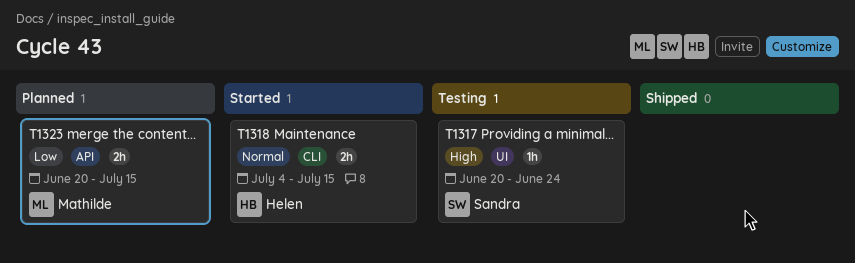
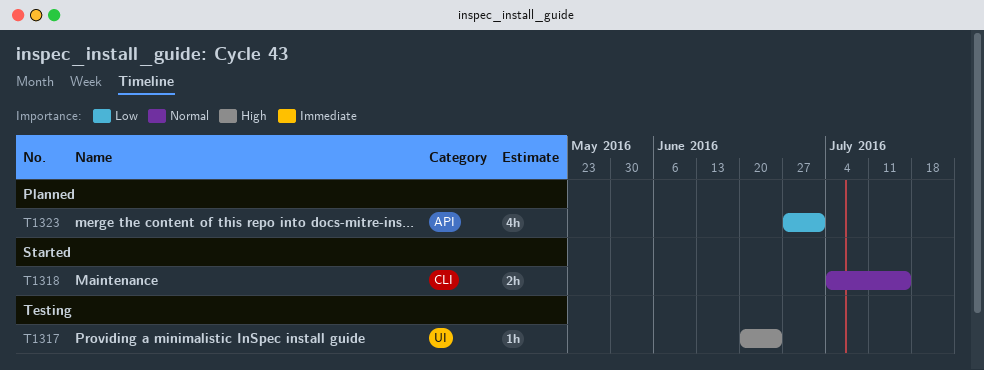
T1323, estimate: 2h -> 4h
T1323, start: Jun 20 -> Jun 27
T1323, due: Jul 15 -> Jul 1

